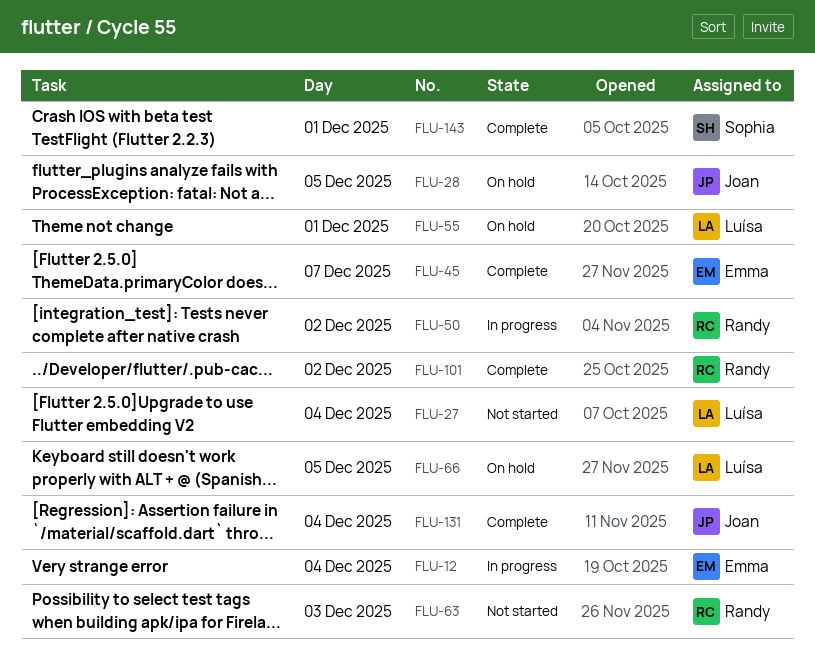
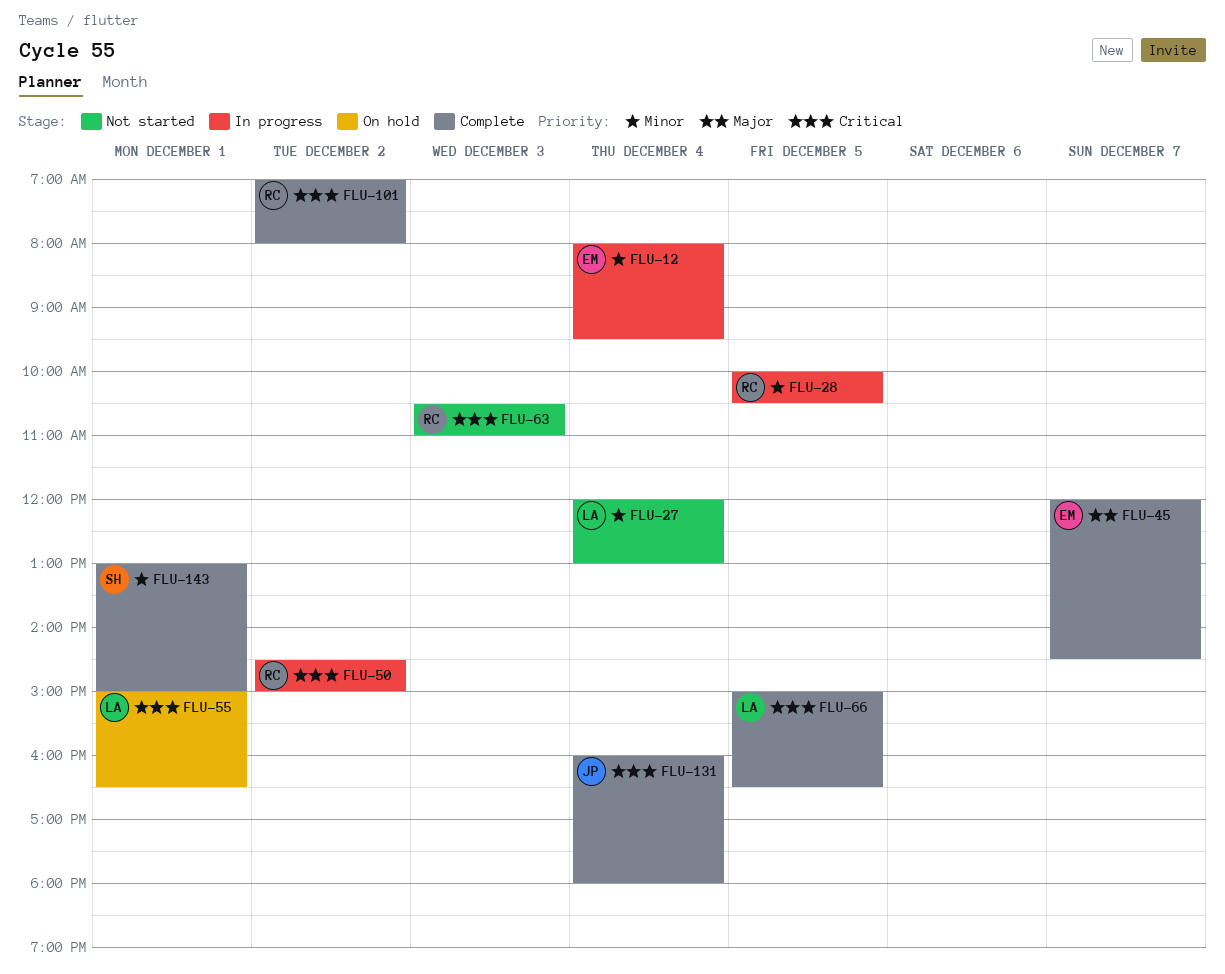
FLU-28, status: On hold -> In progress
FLU-28, owner: Joan -> Randy
FLU-66, status: On hold -> Complete

